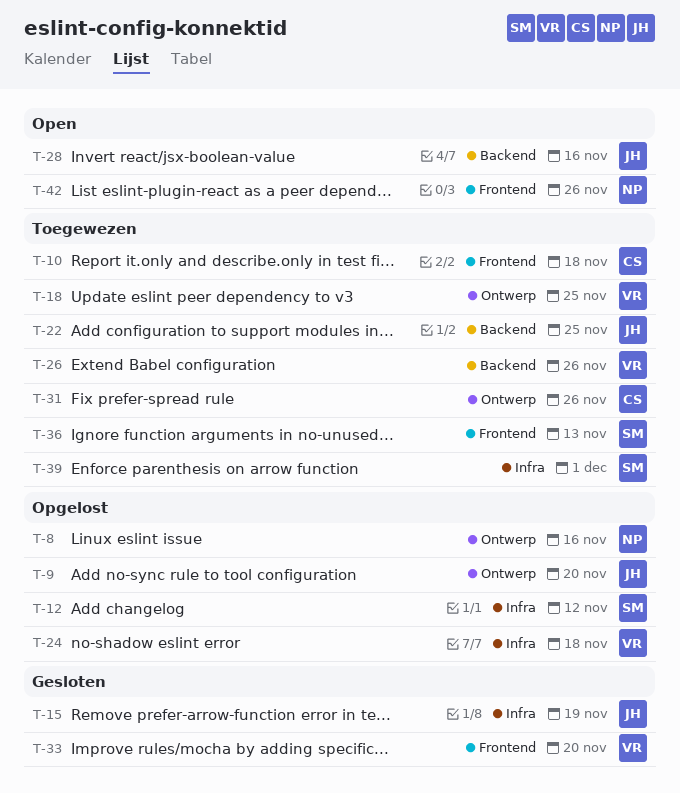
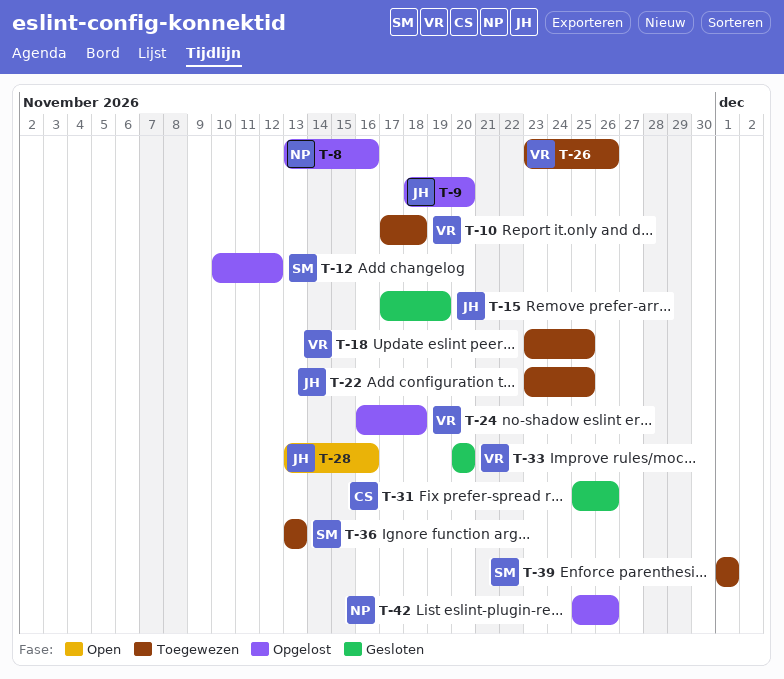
T-10, owner: CS -> VR
T-31, status: Toegewezen -> Gesloten
T-42, status: Open -> Opgelost

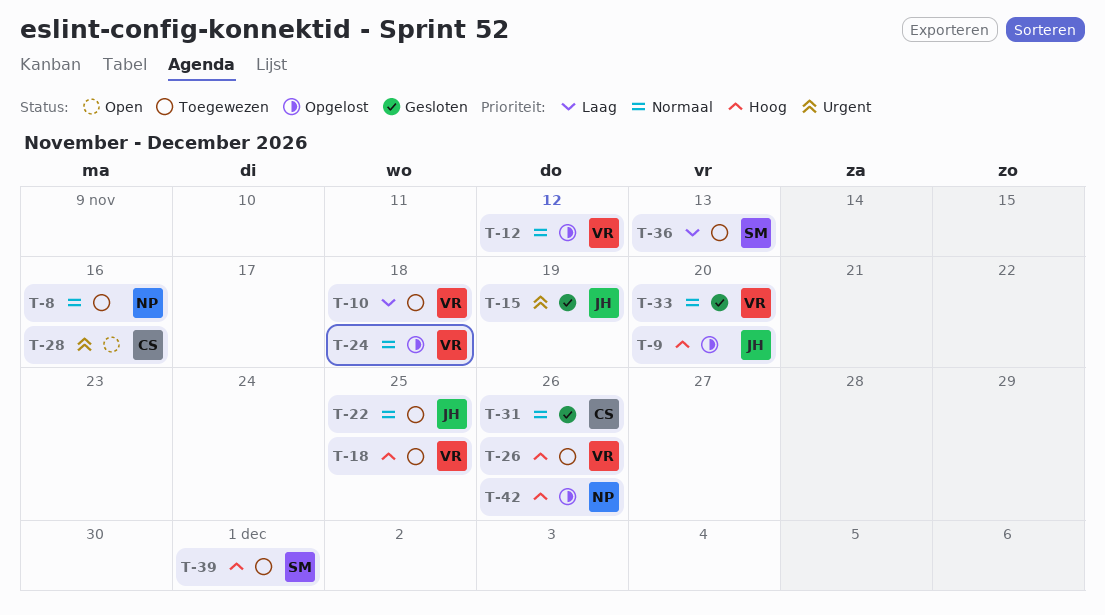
T-8, status: Opgelost -> Toegewezen
T-12, owner: SM -> VR
T-28, owner: JH -> CS

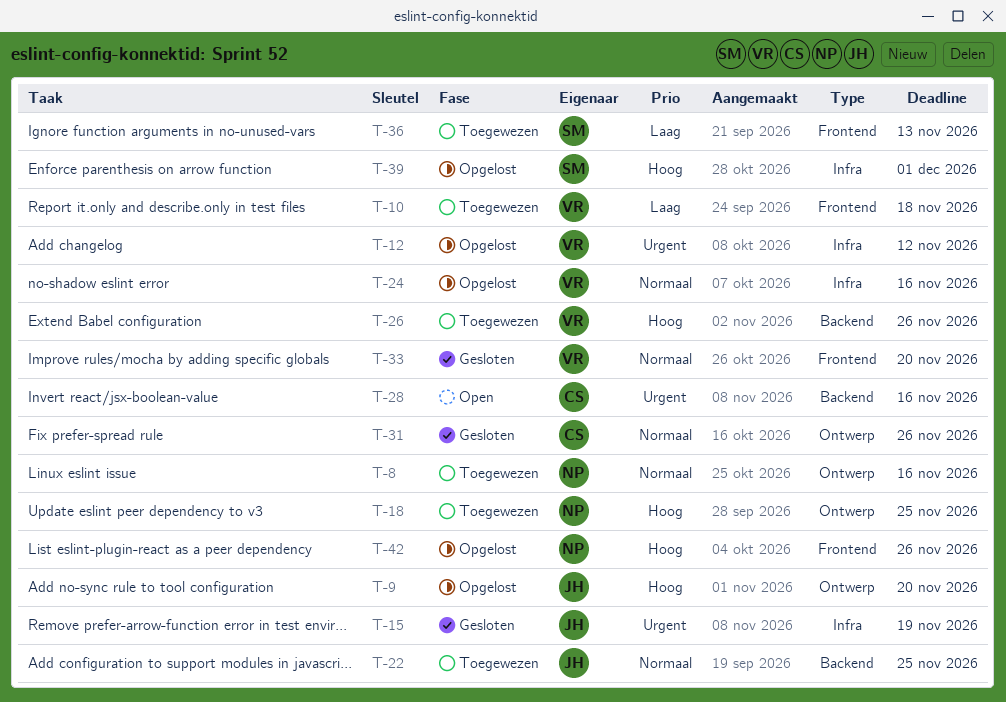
T-12, priority: Normaal -> Urgent
T-18, owner: VR -> NP
T-24, due: Nov 18 -> Nov 16
T-39, status: Toegewezen -> Opgelost

